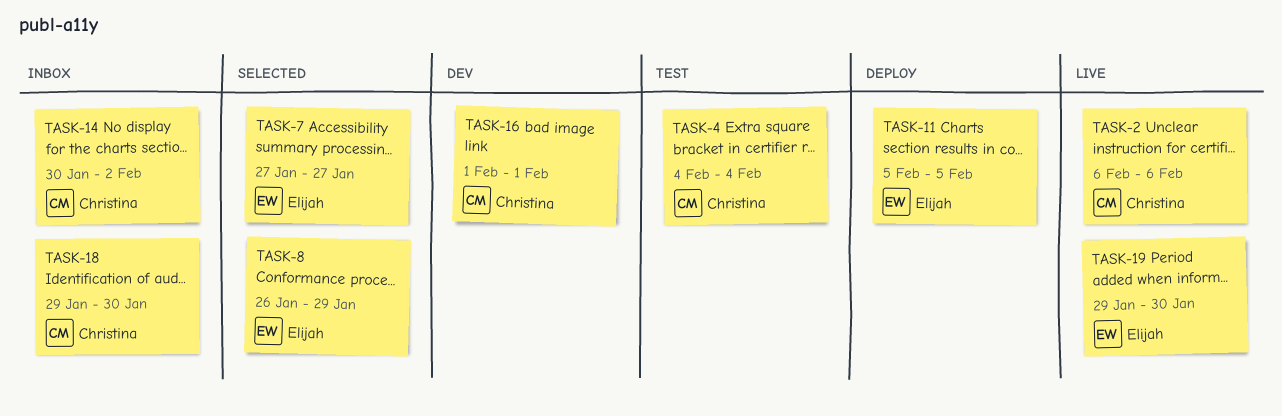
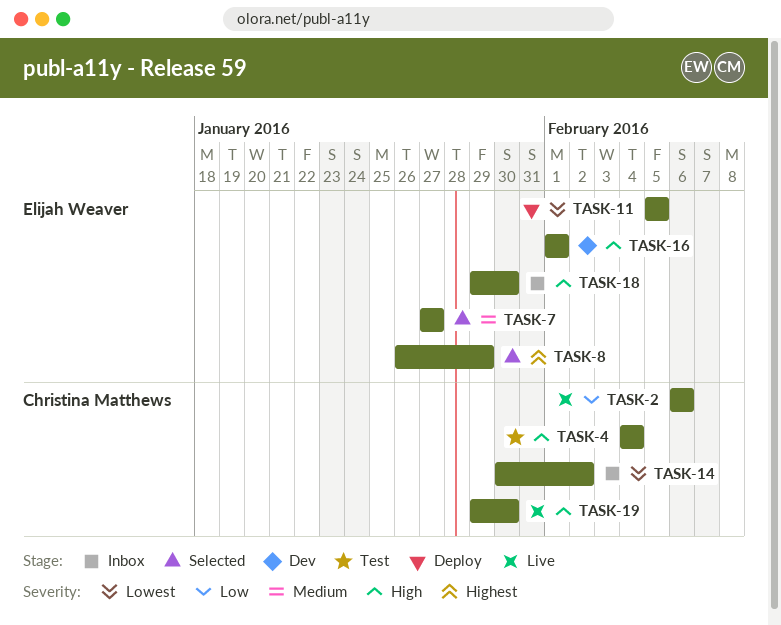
TASK-16, owner: Christina Matthews -> Elijah Weaver
TASK-18, owner: Christina Matthews -> Elijah Weaver
TASK-19, owner: Elijah Weaver -> Christina Matthews

